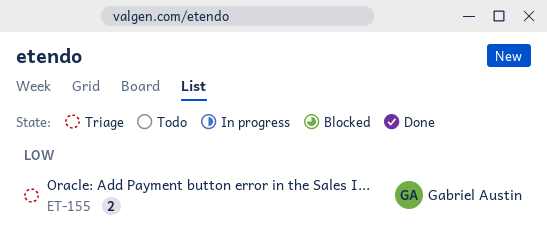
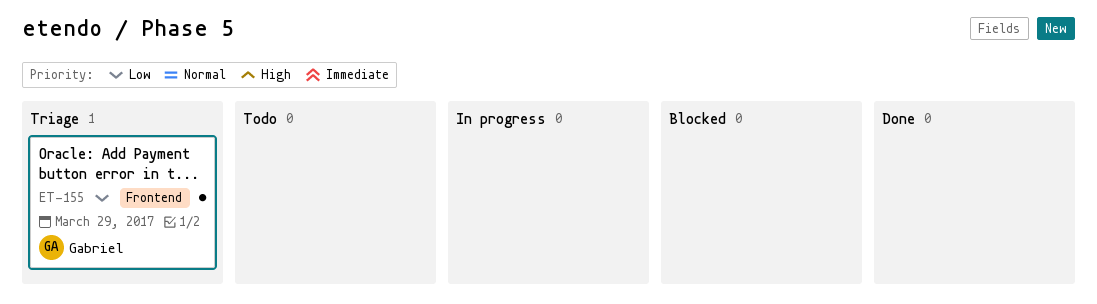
ET-155, estimate: 2 -> 1

